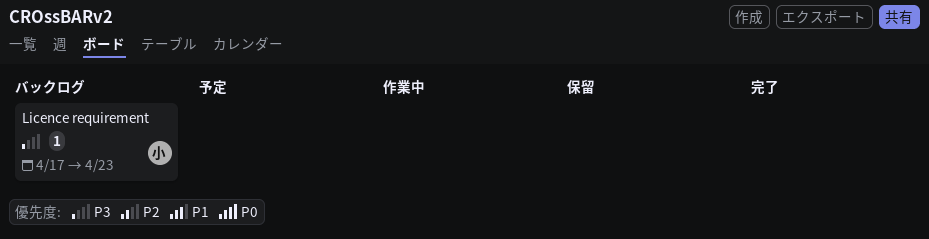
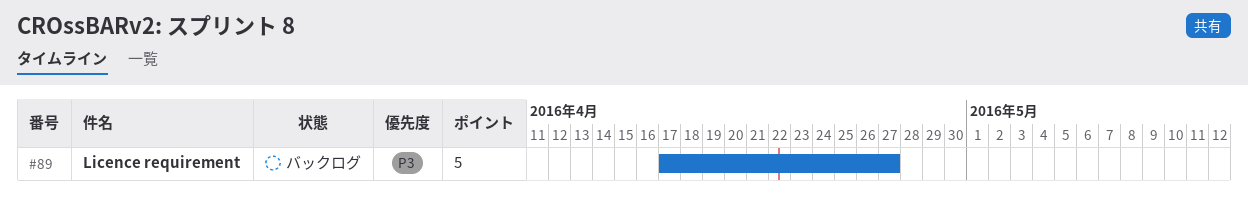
Licence requirement, estimate: 1 -> 5
Licence requirement, due: Apr 23 -> Apr 27

